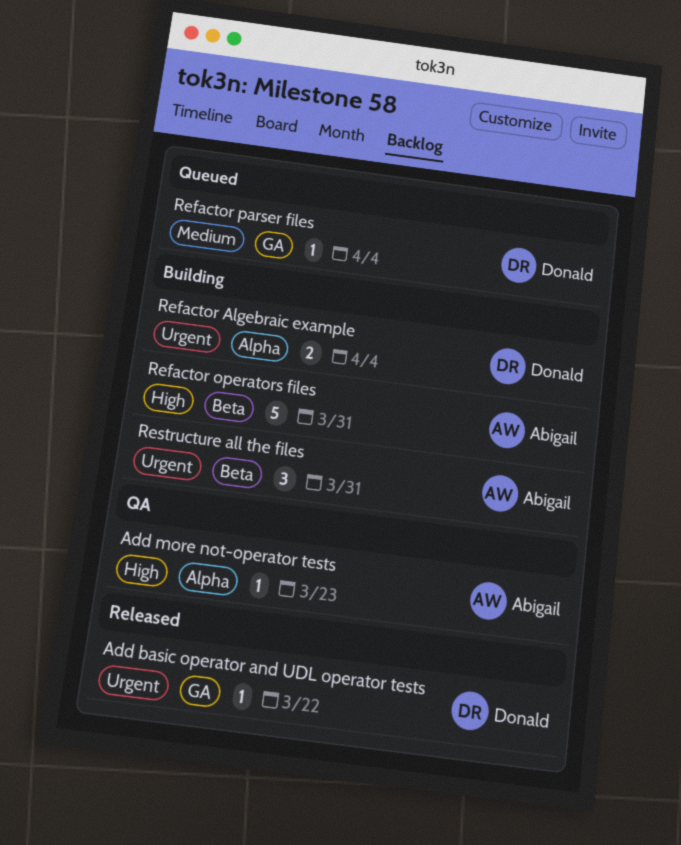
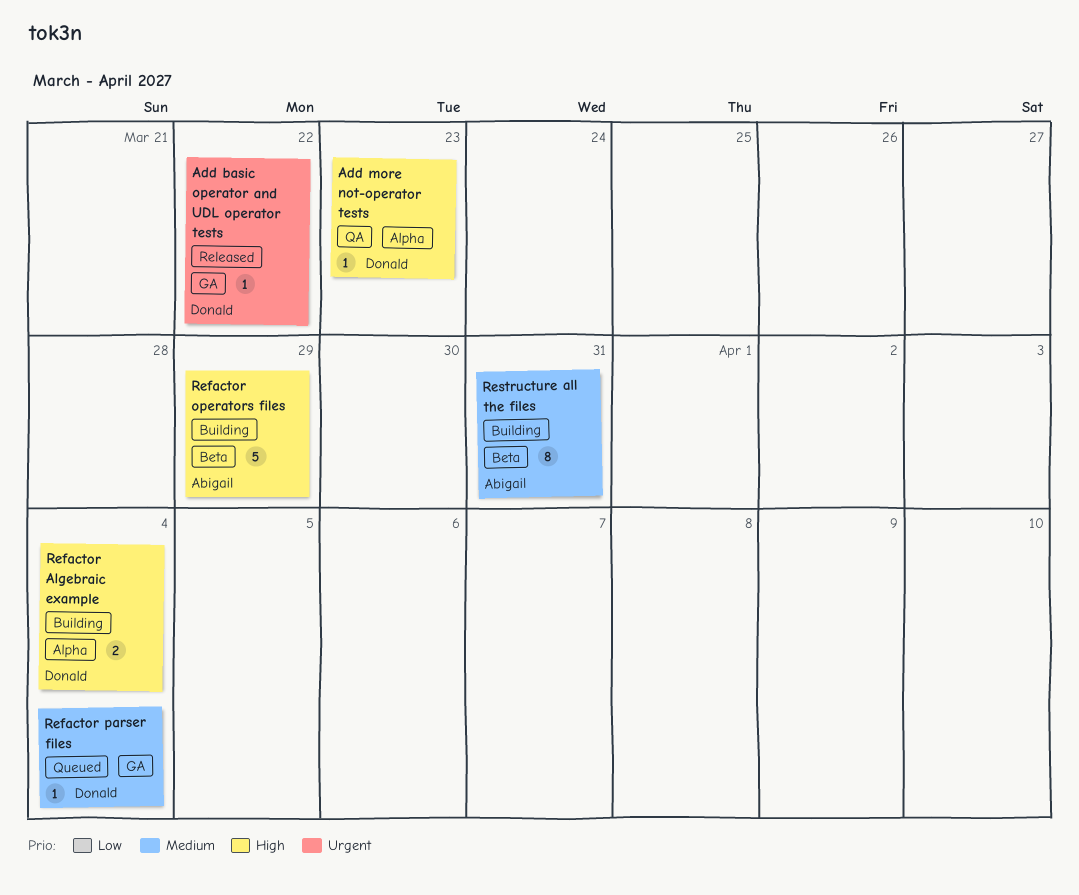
Add more not-operator tests, owner: Abigail -> Donald
Refactor Algebraic example, priority: Urgent -> High
Refactor operators files, due: Mar 31 -> Mar 29
Restructure all the files, priority: Urgent -> Medium
Restructure all the files, estimate: 3 -> 8

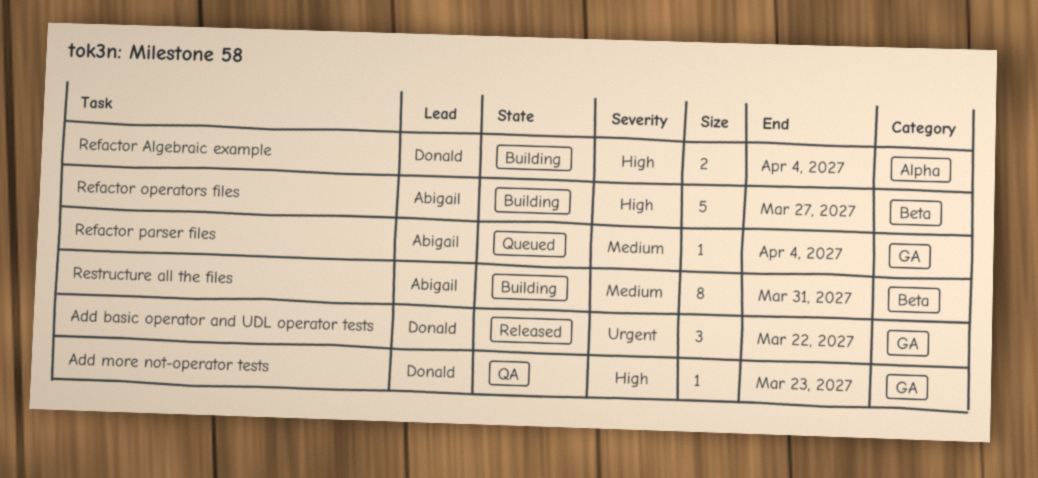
Add basic operator and UDL operator tests, estimate: 1 -> 3
Add more not-operator tests, label: Alpha -> GA
Refactor operators files, due: Mar 29 -> Mar 27
Refactor parser files, owner: Donald -> Abigail

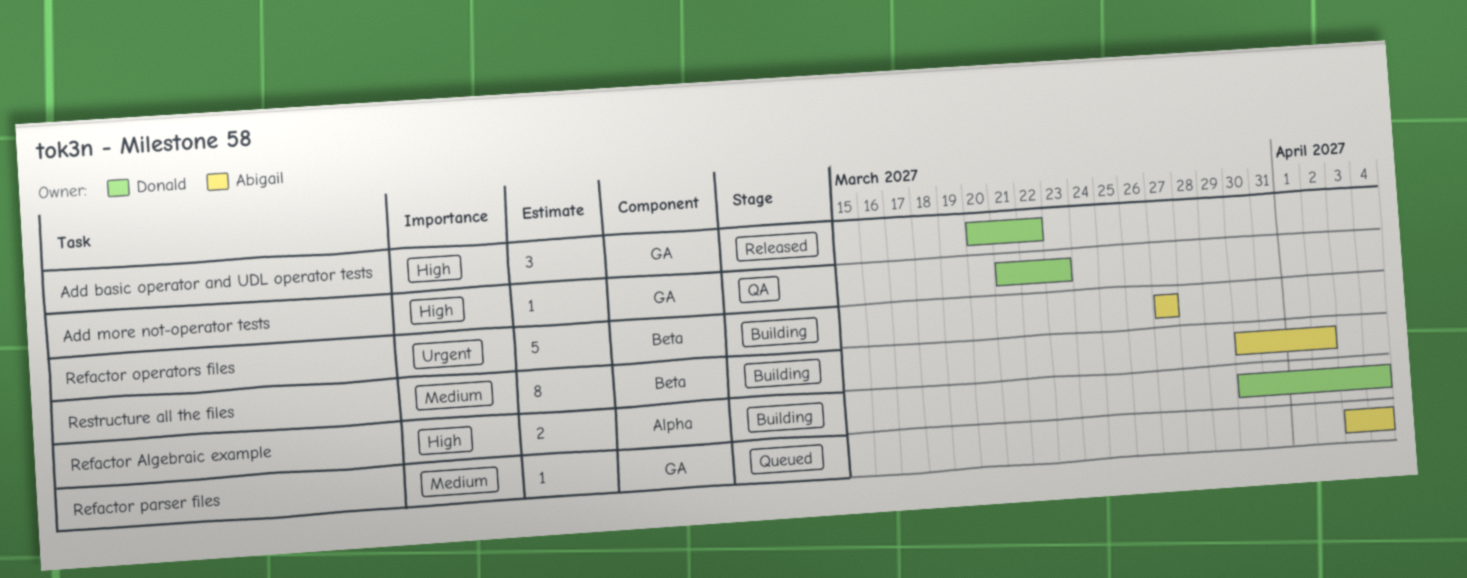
Add basic operator and UDL operator tests, priority: Urgent -> High
Refactor operators files, priority: High -> Urgent
Restructure all the files, due: Mar 31 -> Apr 2

